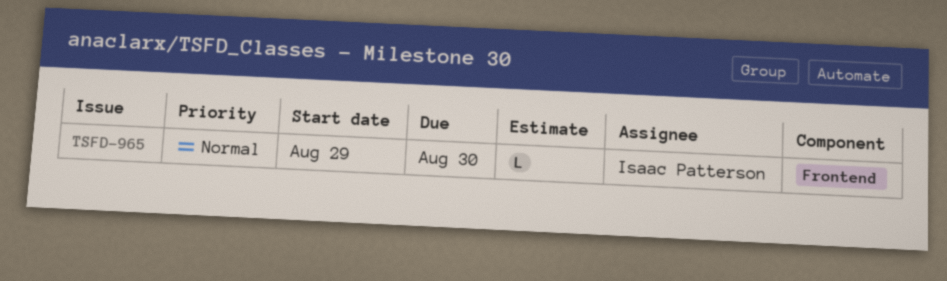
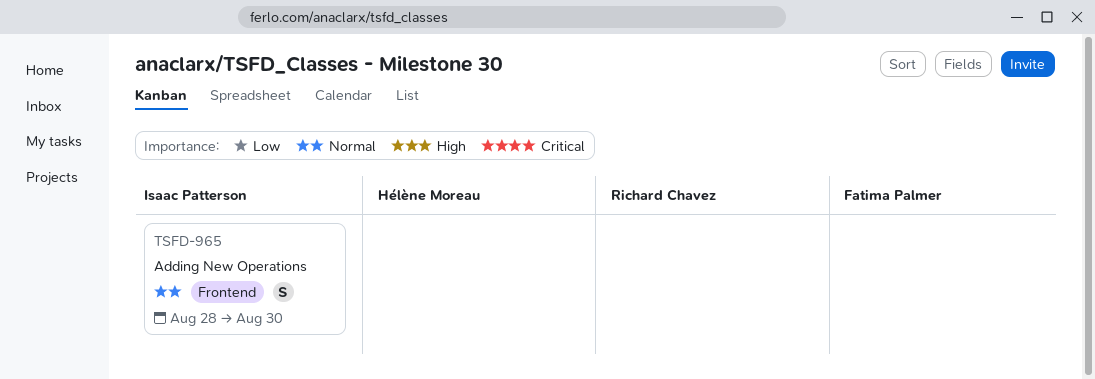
TSFD-965, estimate: L -> S
TSFD-965, start: Aug 29 -> Aug 28

